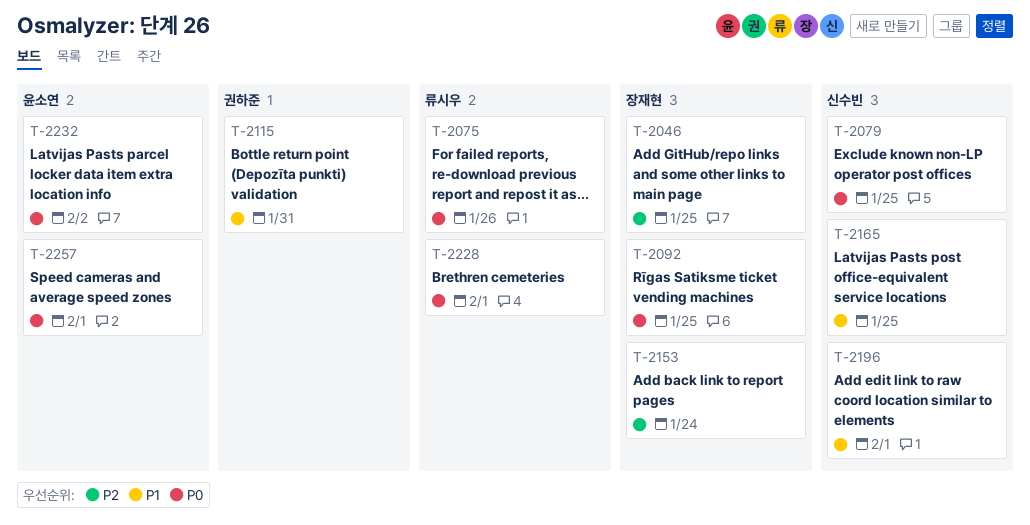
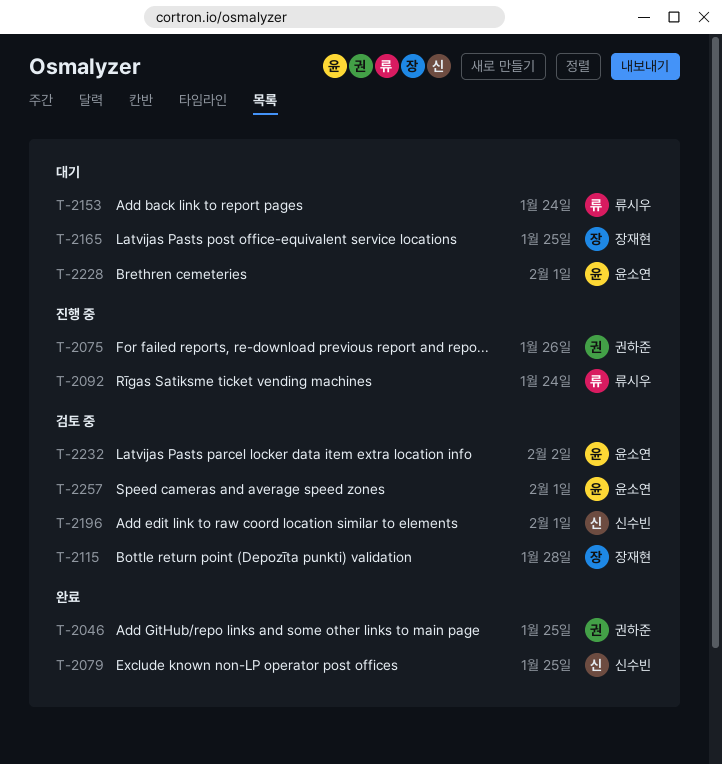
T-2046, owner: 장재현 -> 권하준
T-2075, owner: 류시우 -> 권하준
T-2092, owner: 장재현 -> 류시우
T-2092, due: Jan 25 -> Jan 24
T-2115, owner: 권하준 -> 장재현
T-2115, due: Jan 31 -> Jan 28
T-2153, owner: 장재현 -> 류시우
T-2165, owner: 신수빈 -> 장재현
T-2228, owner: 류시우 -> 윤소연

